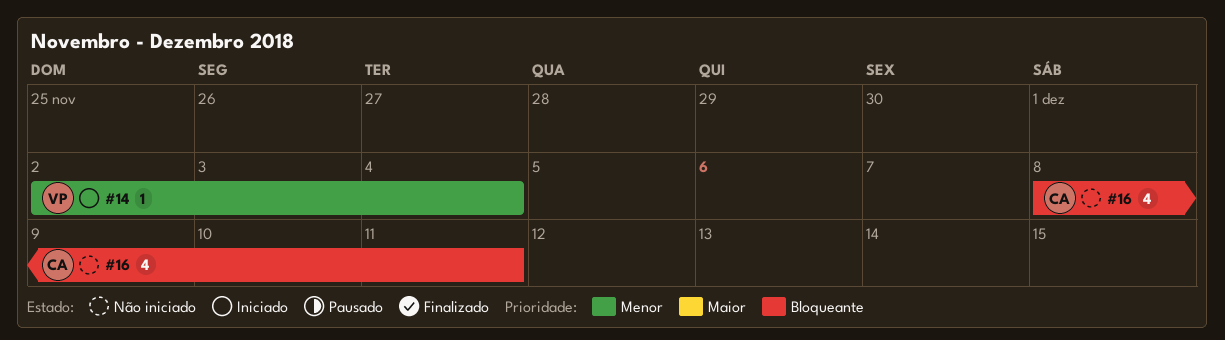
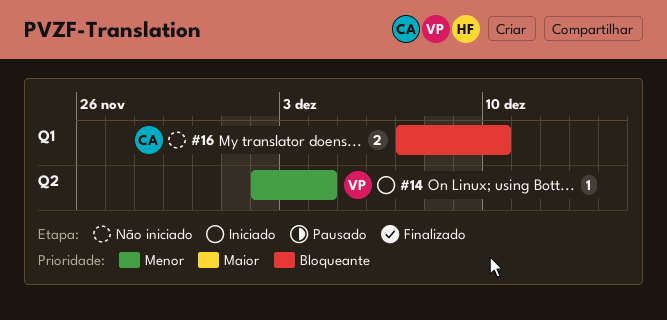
#16, estimate: 4 -> 2
#16, start: Dec 8 -> Dec 7
#16, due: Dec 11 -> Dec 10

